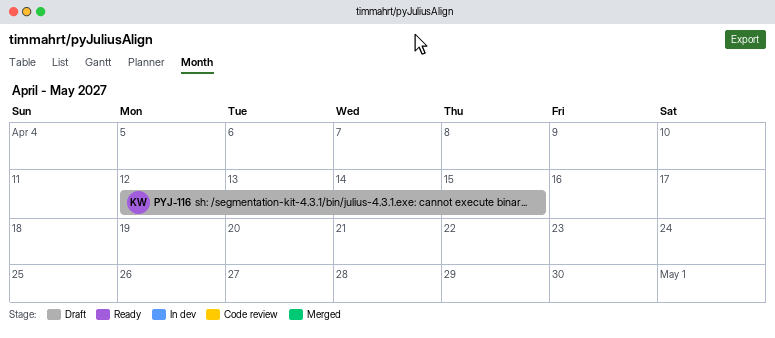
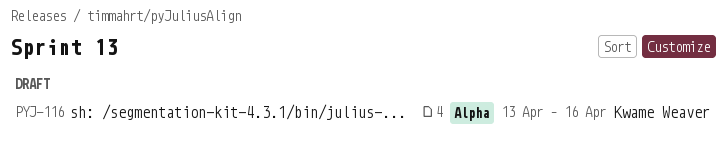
PYJ-116, start: Apr 12 -> Apr 13
PYJ-116, due: Apr 15 -> Apr 16

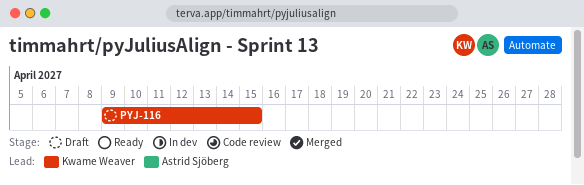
PYJ-116, start: Apr 13 -> Apr 9
PYJ-116, due: Apr 16 -> Apr 15

